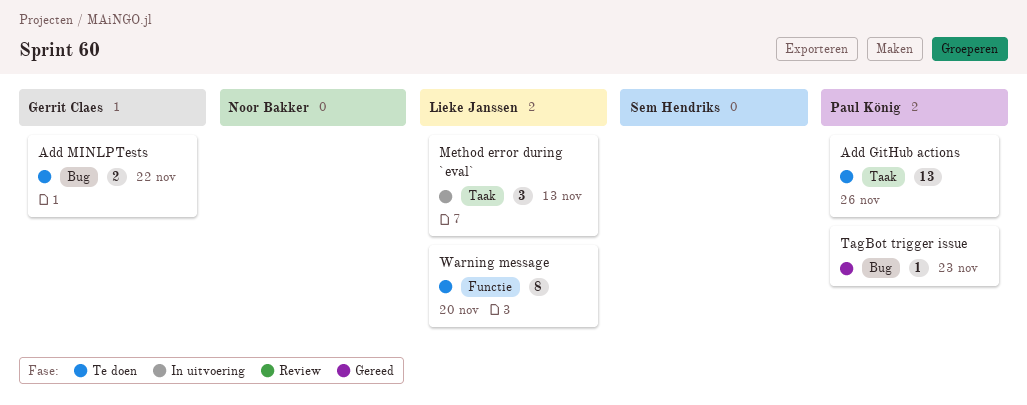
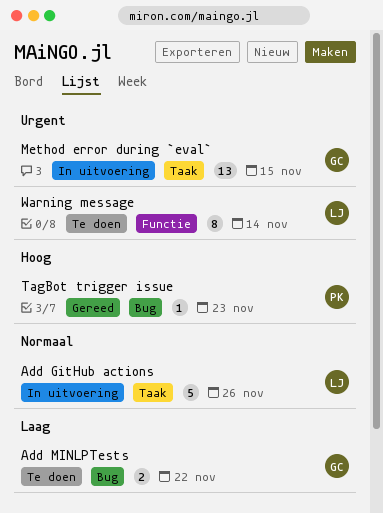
Add GitHub actions, status: Te doen -> In uitvoering
Add GitHub actions, owner: Paul König -> Lieke Janssen
Add GitHub actions, estimate: 13 -> 5
Method error during `eval`, owner: Lieke Janssen -> Gerrit Claes
Method error during `eval`, estimate: 3 -> 13
Method error during `eval`, due: Nov 13 -> Nov 15
Warning message, due: Nov 20 -> Nov 14

